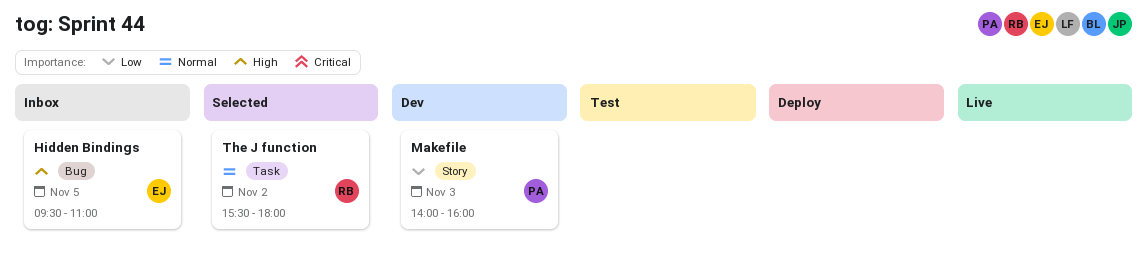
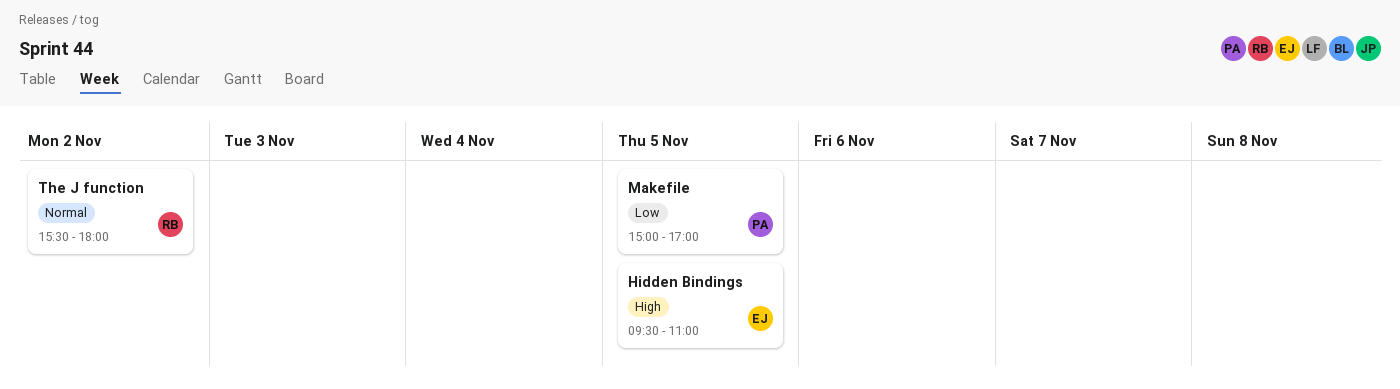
Makefile, day: Nov 3 -> Nov 5
Makefile, begins: 14:00 -> 15:00
Makefile, ends: 16:00 -> 17:00

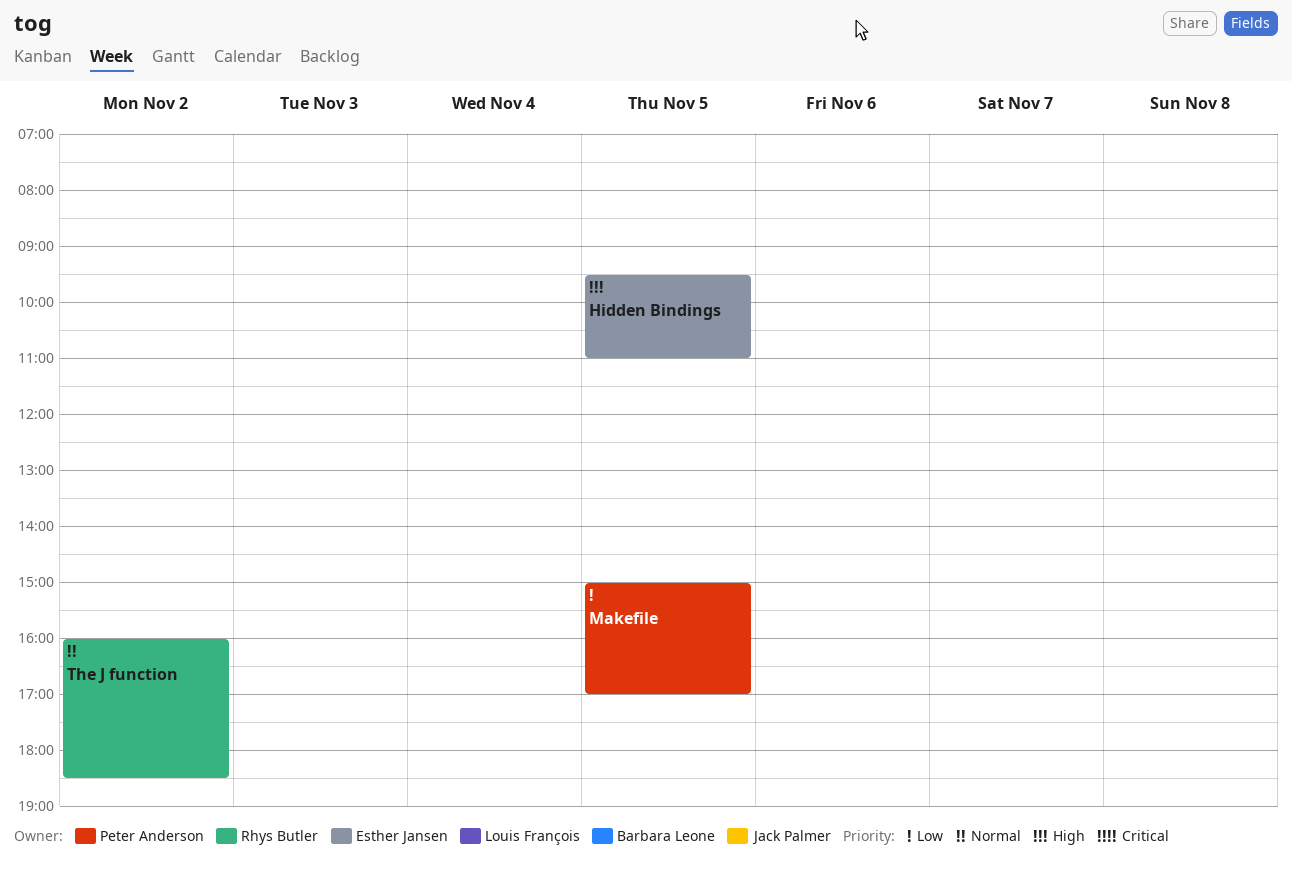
The J function, begins: 15:30 -> 16:00
The J function, ends: 18:00 -> 18:30

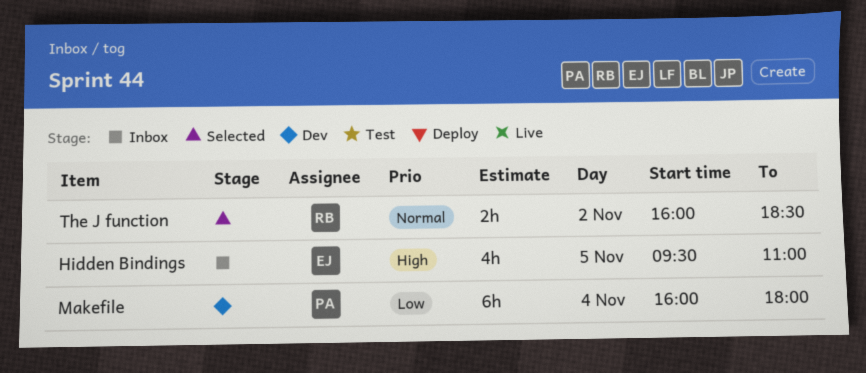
Makefile, day: Nov 5 -> Nov 4
Makefile, begins: 15:00 -> 16:00
Makefile, ends: 17:00 -> 18:00

